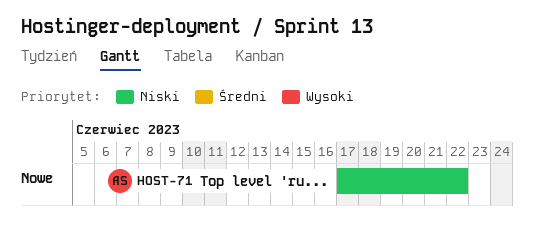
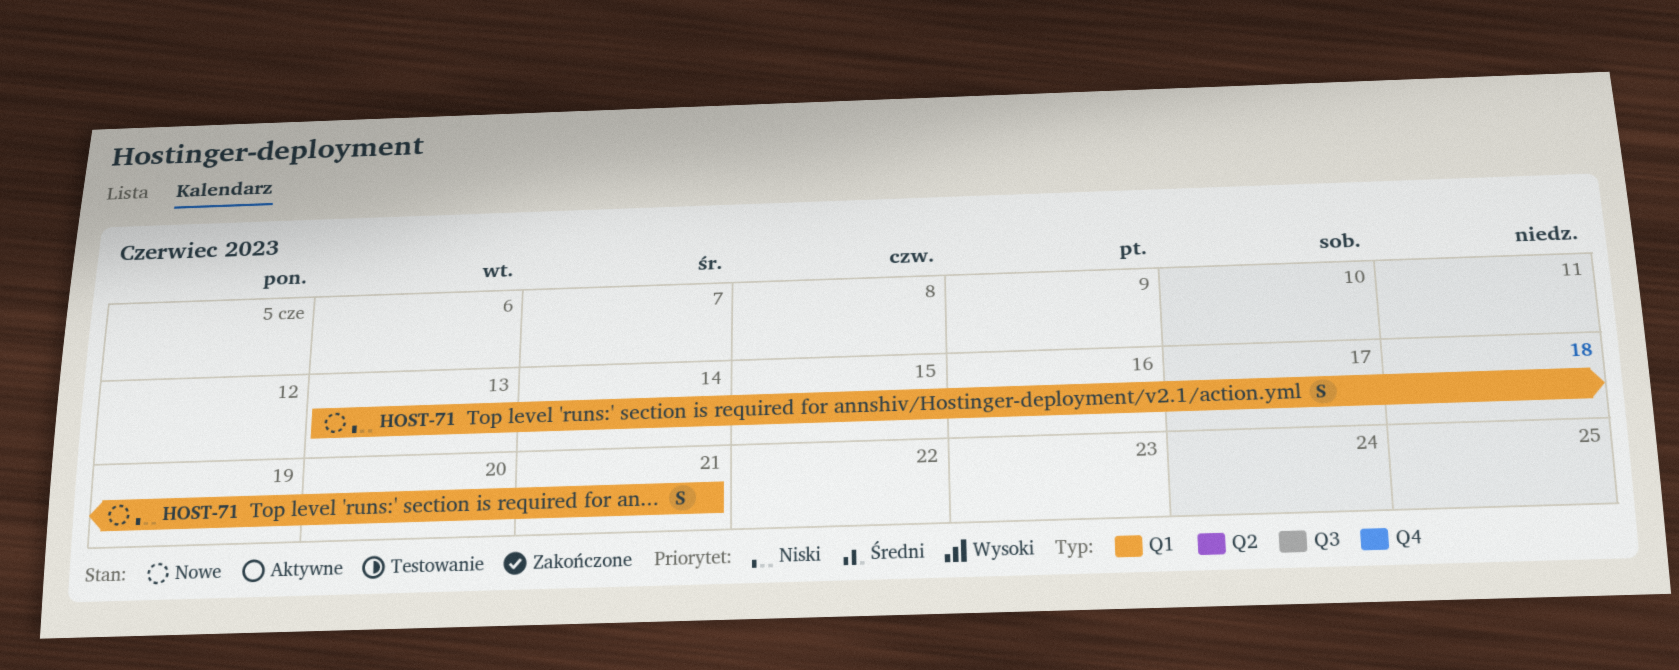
HOST-71, start: Jun 17 -> Jun 13
HOST-71, due: Jun 22 -> Jun 21

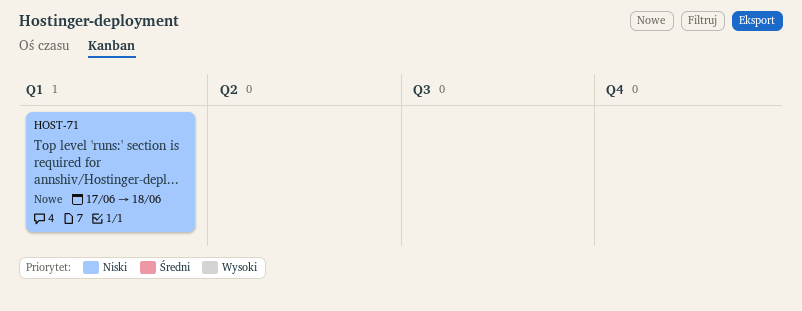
HOST-71, start: Jun 13 -> Jun 17
HOST-71, due: Jun 21 -> Jun 18

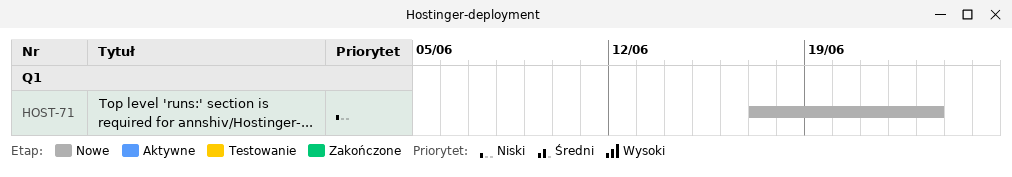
HOST-71, due: Jun 18 -> Jun 23

